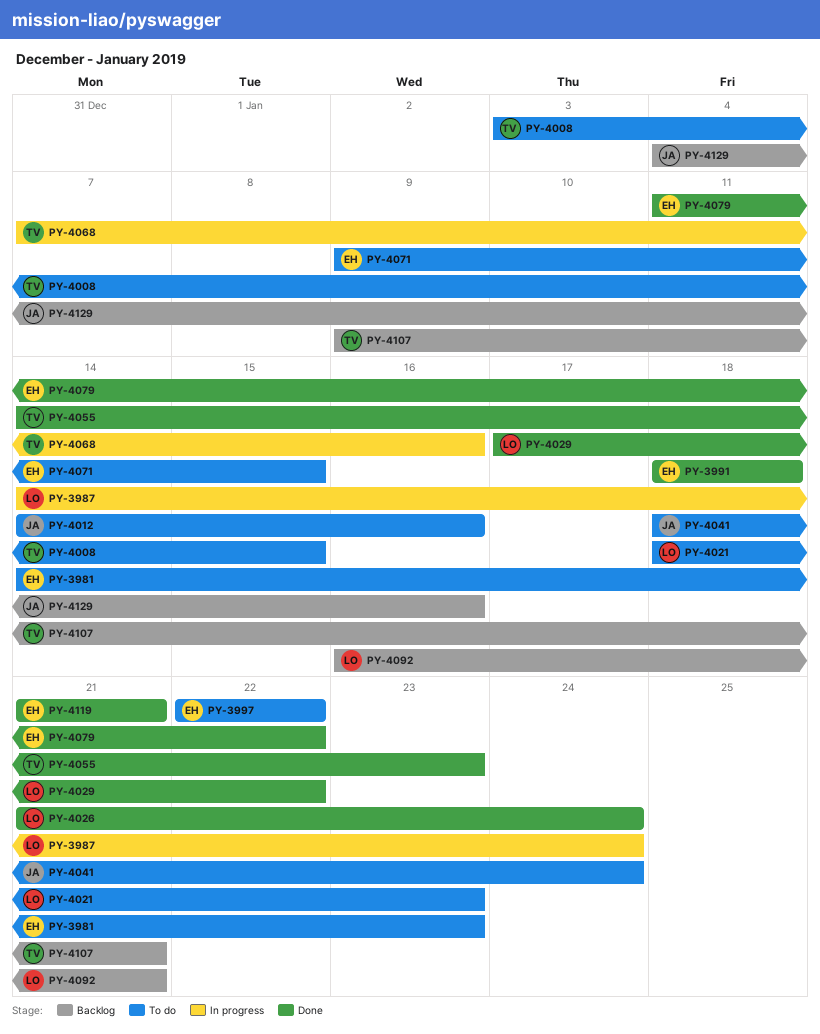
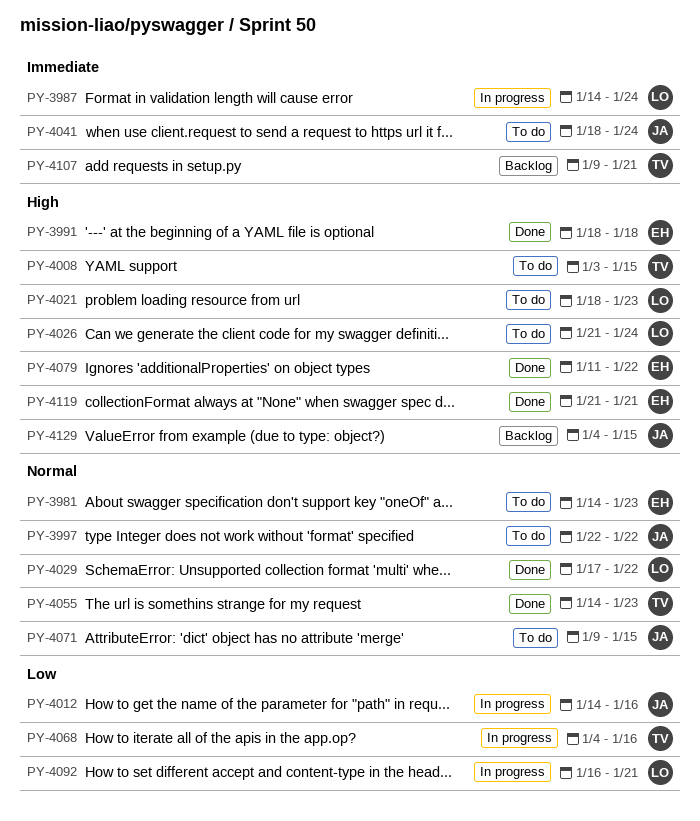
PY-3997, owner: EH -> JA
PY-4012, status: To do -> In progress
PY-4026, status: Done -> To do
PY-4068, start: Jan 7 -> Jan 4
PY-4071, owner: EH -> JA
PY-4092, status: Backlog -> In progress
PY-4129, due: Jan 16 -> Jan 15

